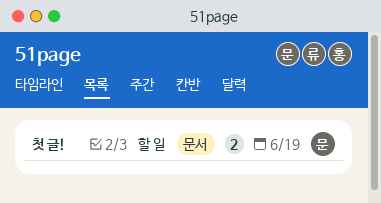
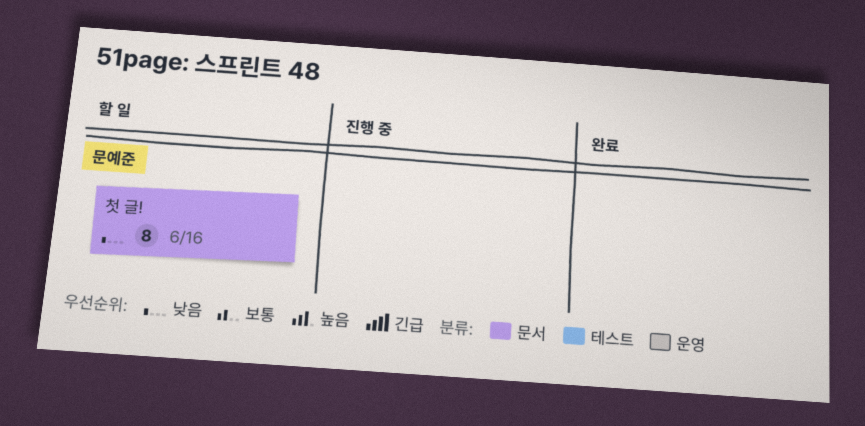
첫 글!, estimate: 2 -> 8
첫 글!, due: Jun 19 -> Jun 16

